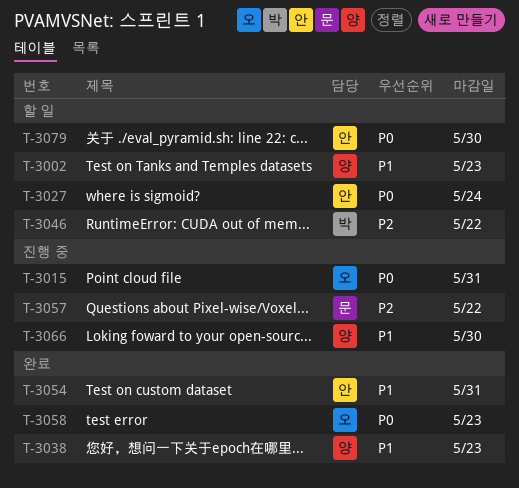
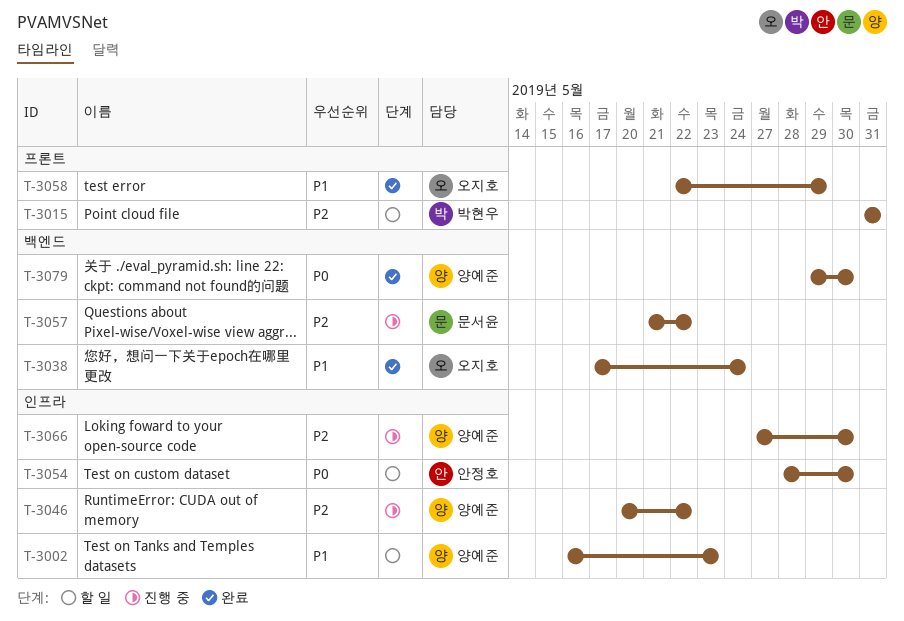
T-3015, status: 진행 중 -> 할 일
T-3015, owner: 오지호 -> 박현우
T-3015, priority: P0 -> P2
T-3027: present -> none
T-3038, owner: 양예준 -> 오지호
T-3038, due: May 23 -> May 24
T-3046, status: 할 일 -> 진행 중
T-3046, owner: 박현우 -> 양예준
T-3054, status: 완료 -> 할 일
T-3054, priority: P1 -> P0
T-3054, due: May 31 -> May 30
T-3058, priority: P0 -> P1
T-3058, due: May 23 -> May 29
T-3066, priority: P1 -> P2
T-3079, status: 할 일 -> 완료
T-3079, owner: 안정호 -> 양예준

